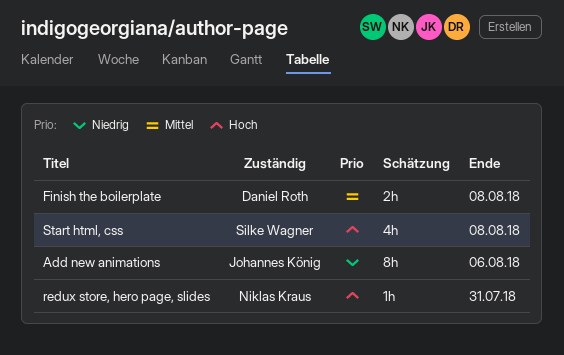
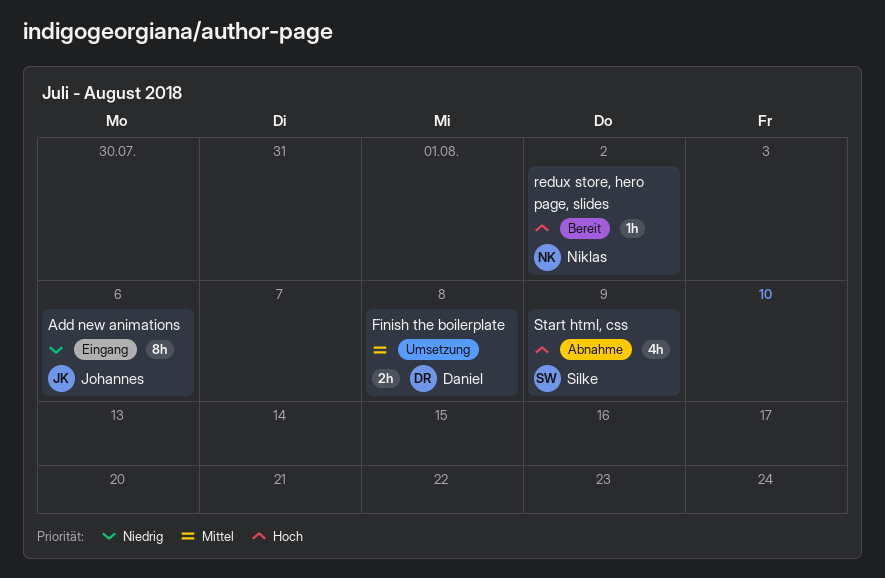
redux store, hero page, slides, due: Jul 31 -> Aug 2
Start html, css, due: Aug 8 -> Aug 9

